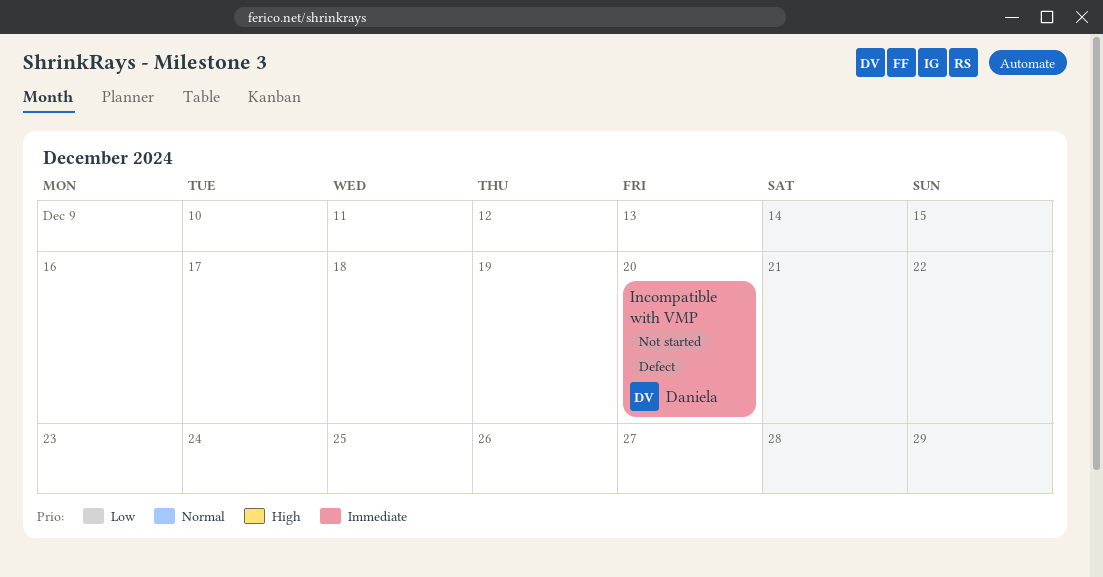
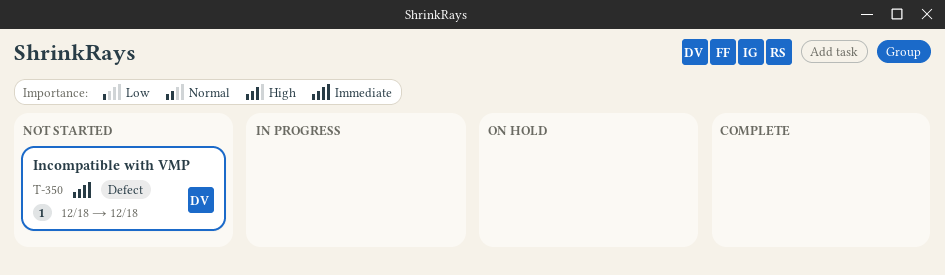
Incompatible with VMP, due: Dec 20 -> Dec 18

